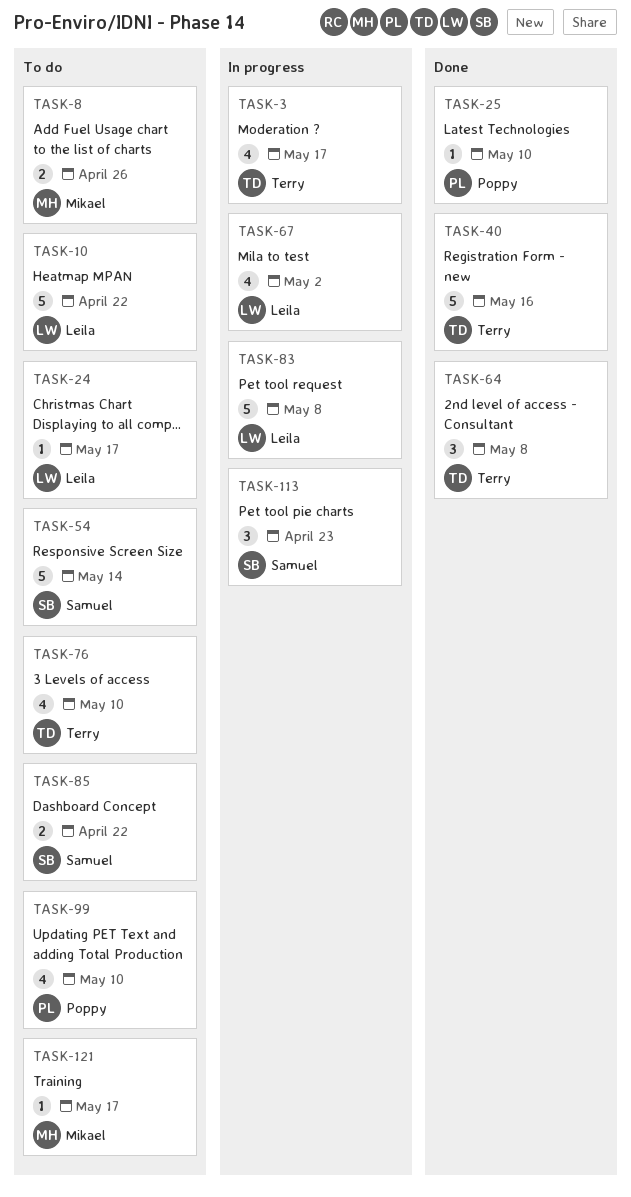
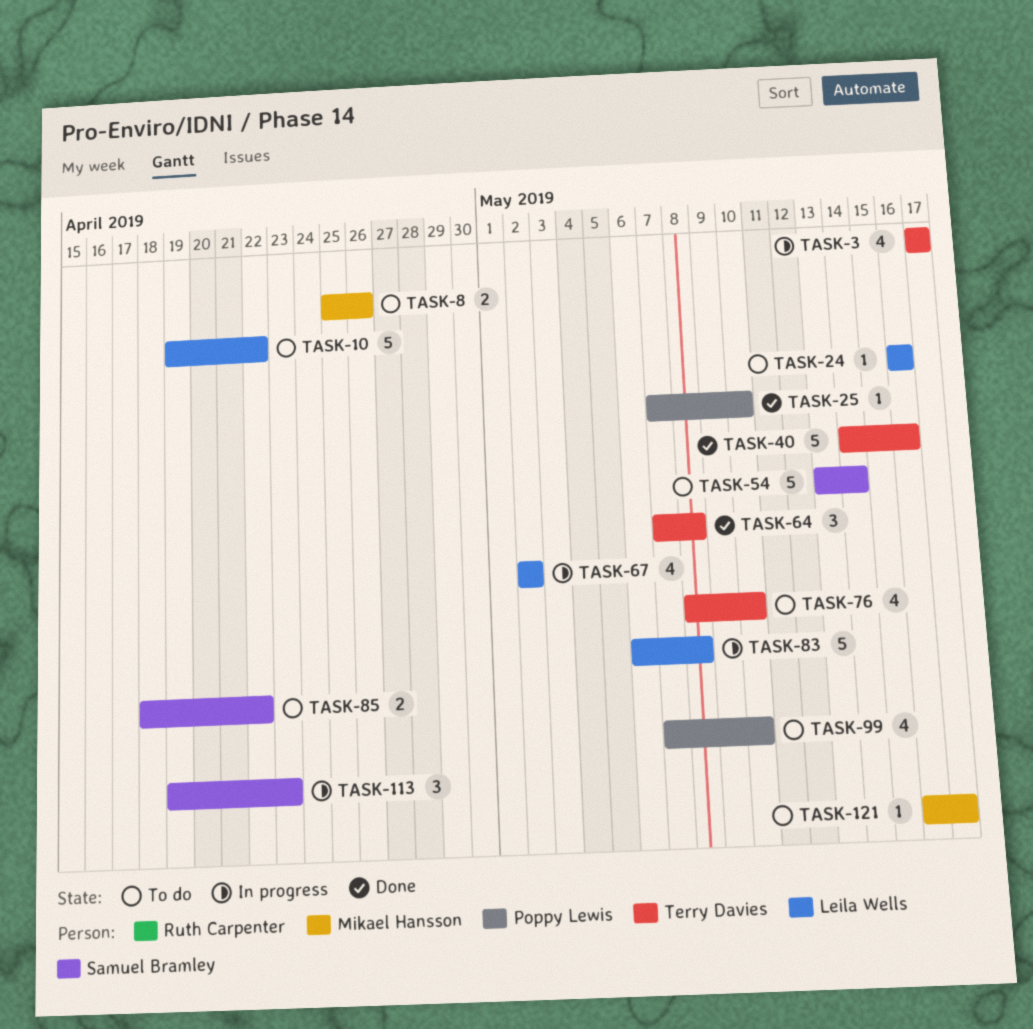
TASK-24, due: May 17 -> May 16

